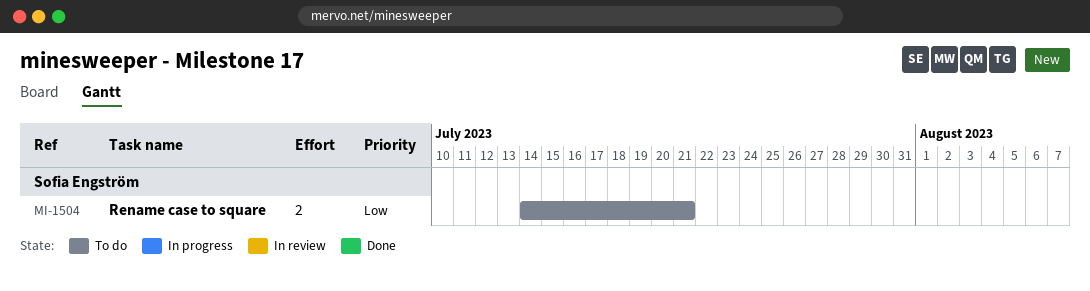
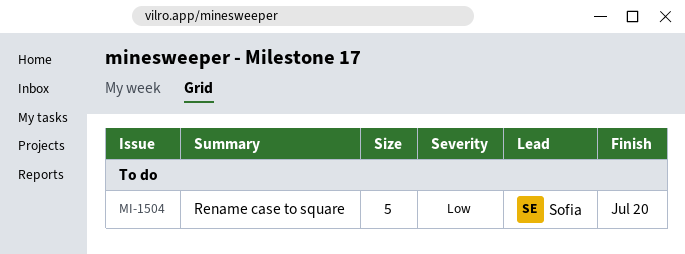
MI-1504, estimate: 2 -> 5
MI-1504, due: Jul 21 -> Jul 20

